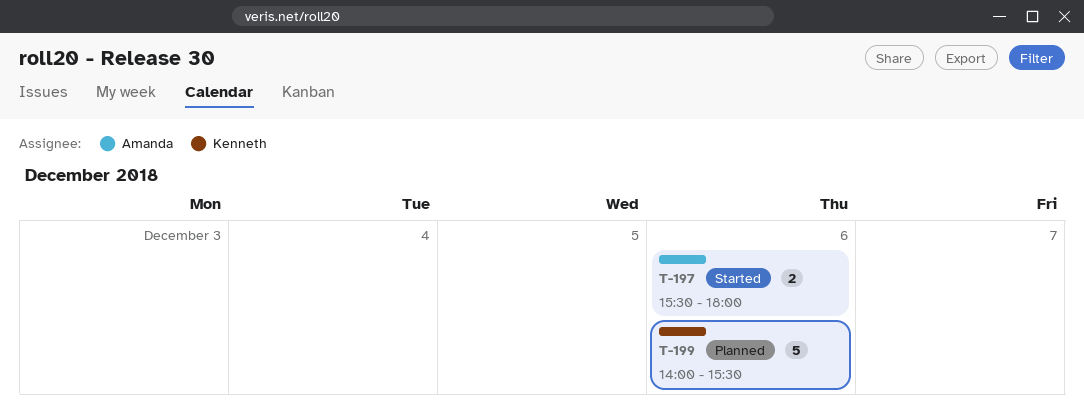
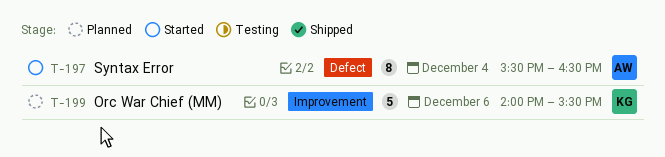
T-197, estimate: 2 -> 8
T-197, day: Dec 6 -> Dec 4
T-197, ends: 18:00 -> 16:30

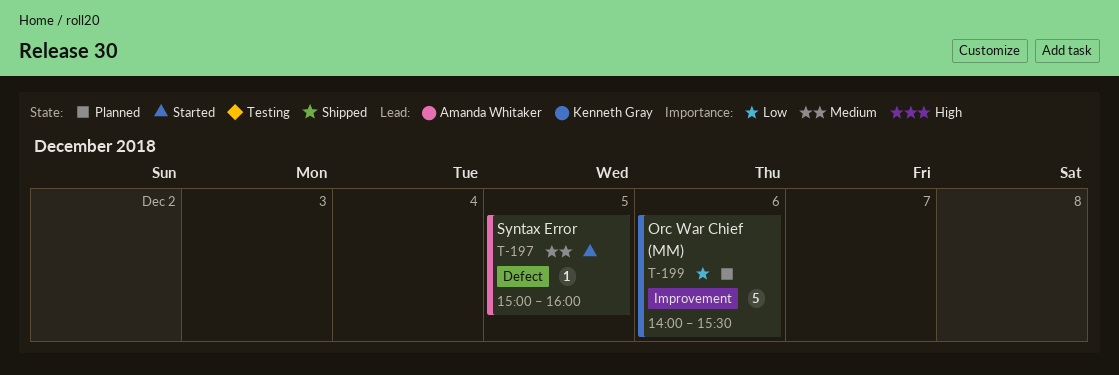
T-197, estimate: 8 -> 1
T-197, day: Dec 4 -> Dec 5
T-197, begins: 15:30 -> 15:00
T-197, ends: 16:30 -> 16:00

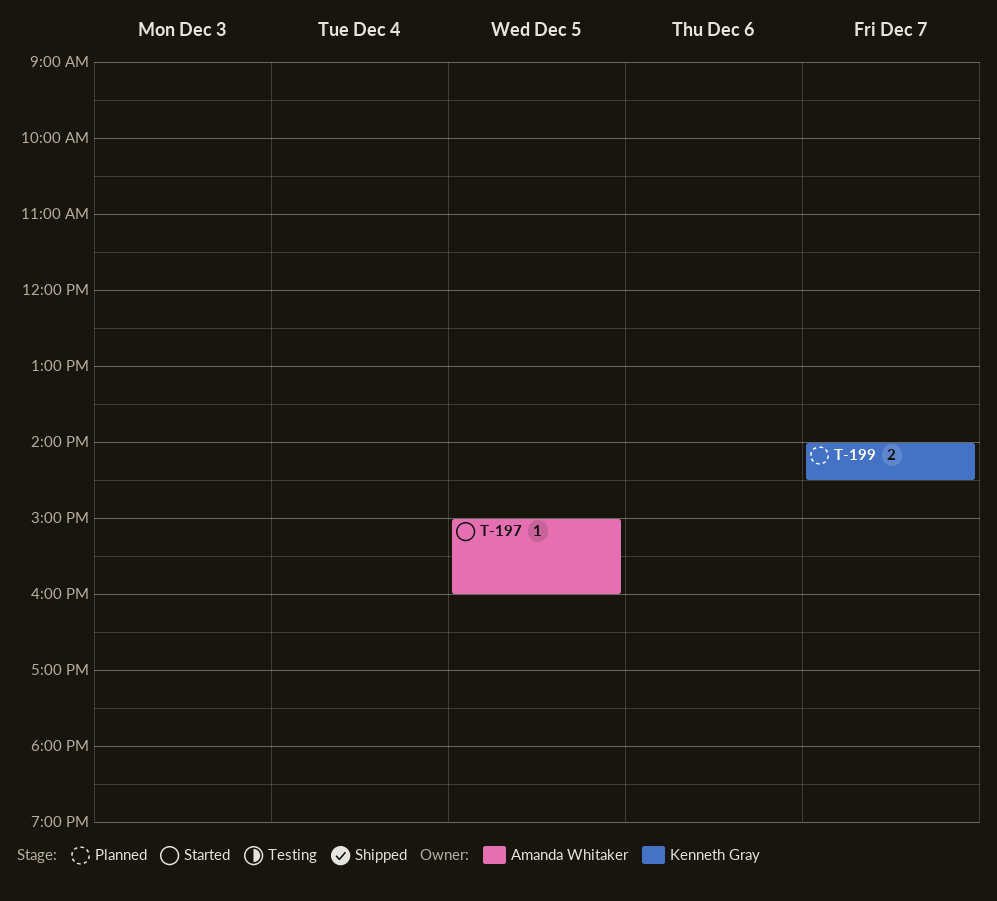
T-199, estimate: 5 -> 2
T-199, day: Dec 6 -> Dec 7
T-199, ends: 15:30 -> 14:30

